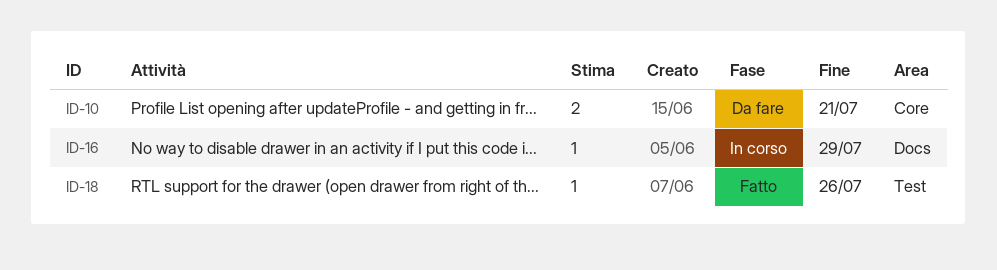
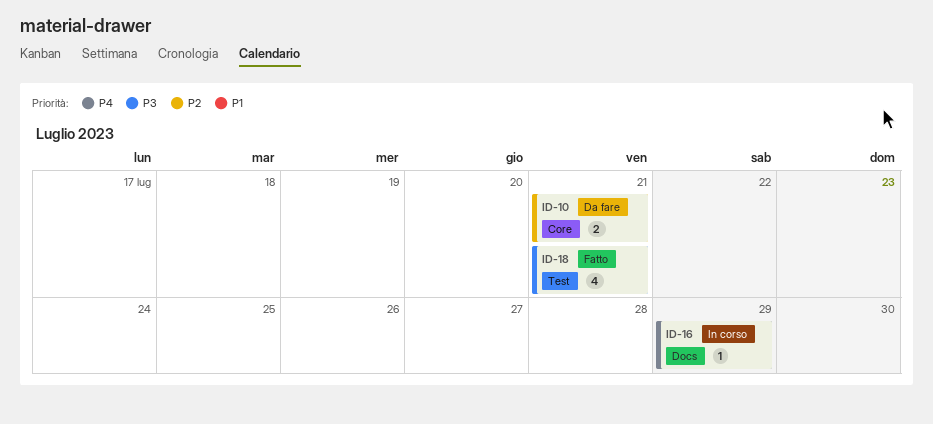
ID-18, estimate: 1 -> 4
ID-18, due: Jul 26 -> Jul 21

